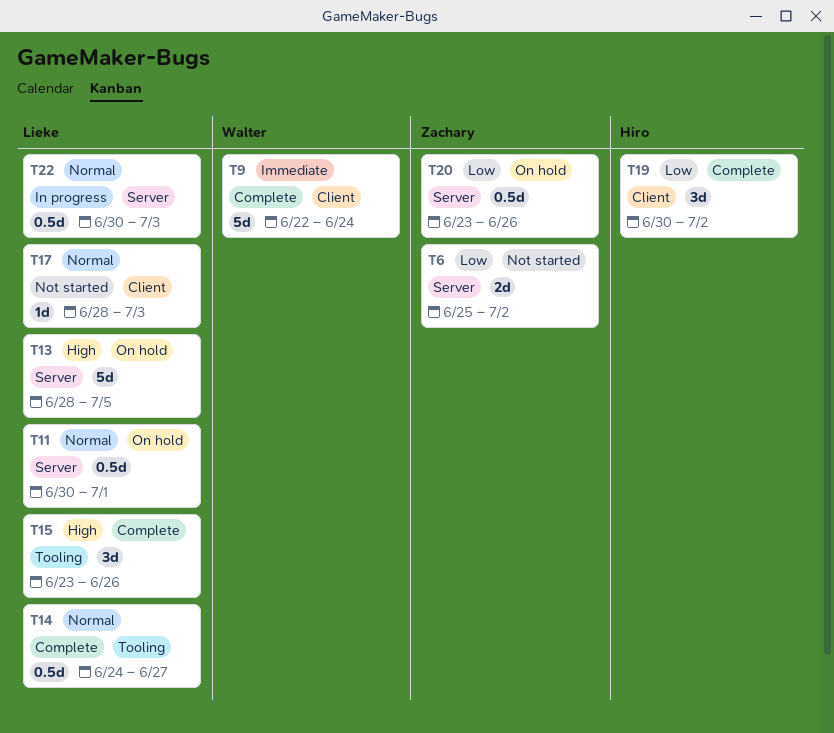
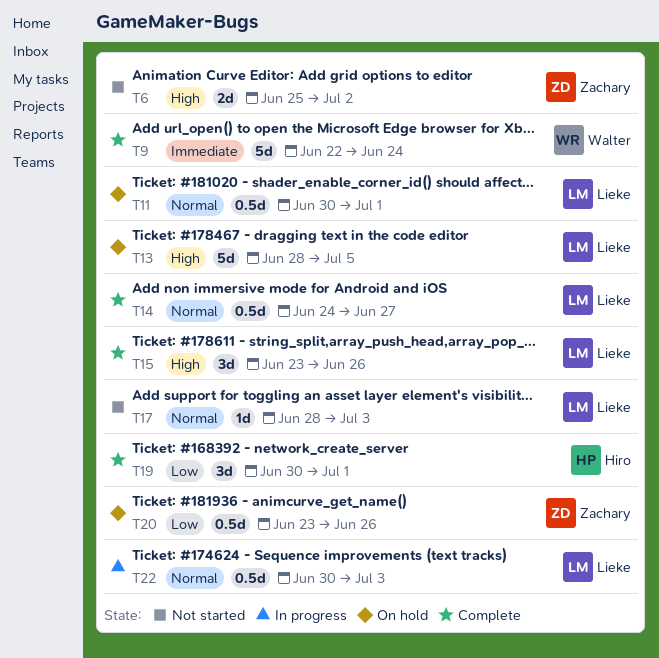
T6, priority: Low -> High
T19, due: Jul 2 -> Jul 1

